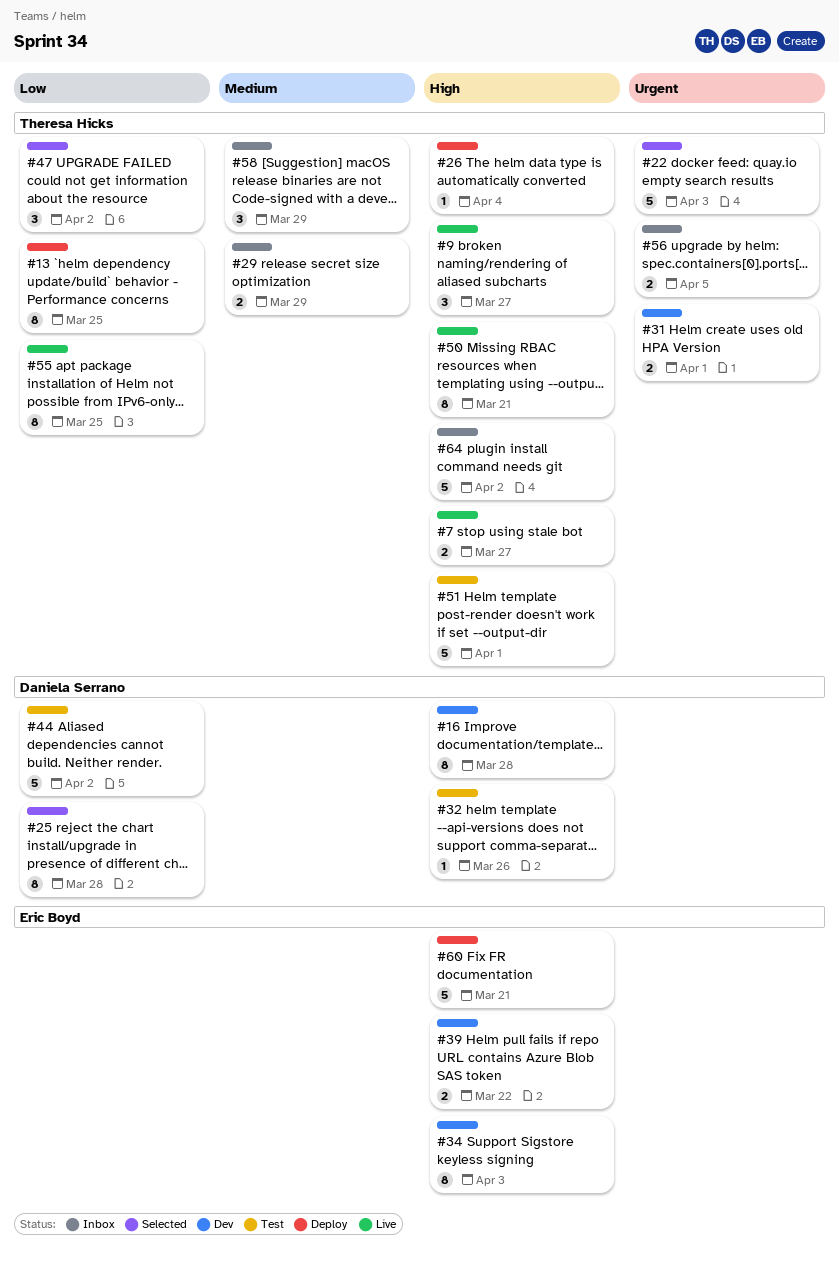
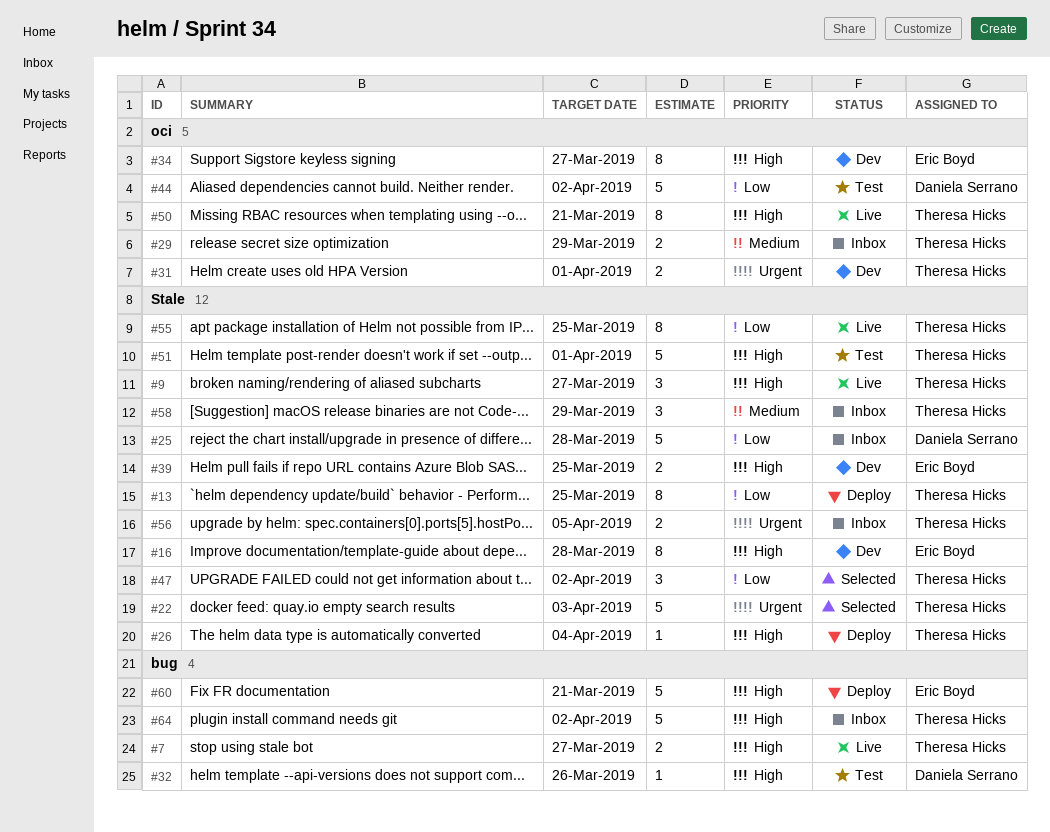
#16, owner: Daniela Serrano -> Eric Boyd
#25, status: Selected -> Inbox
#25, estimate: 8 -> 5
#34, due: Apr 3 -> Mar 27
#39, due: Mar 22 -> Mar 25

